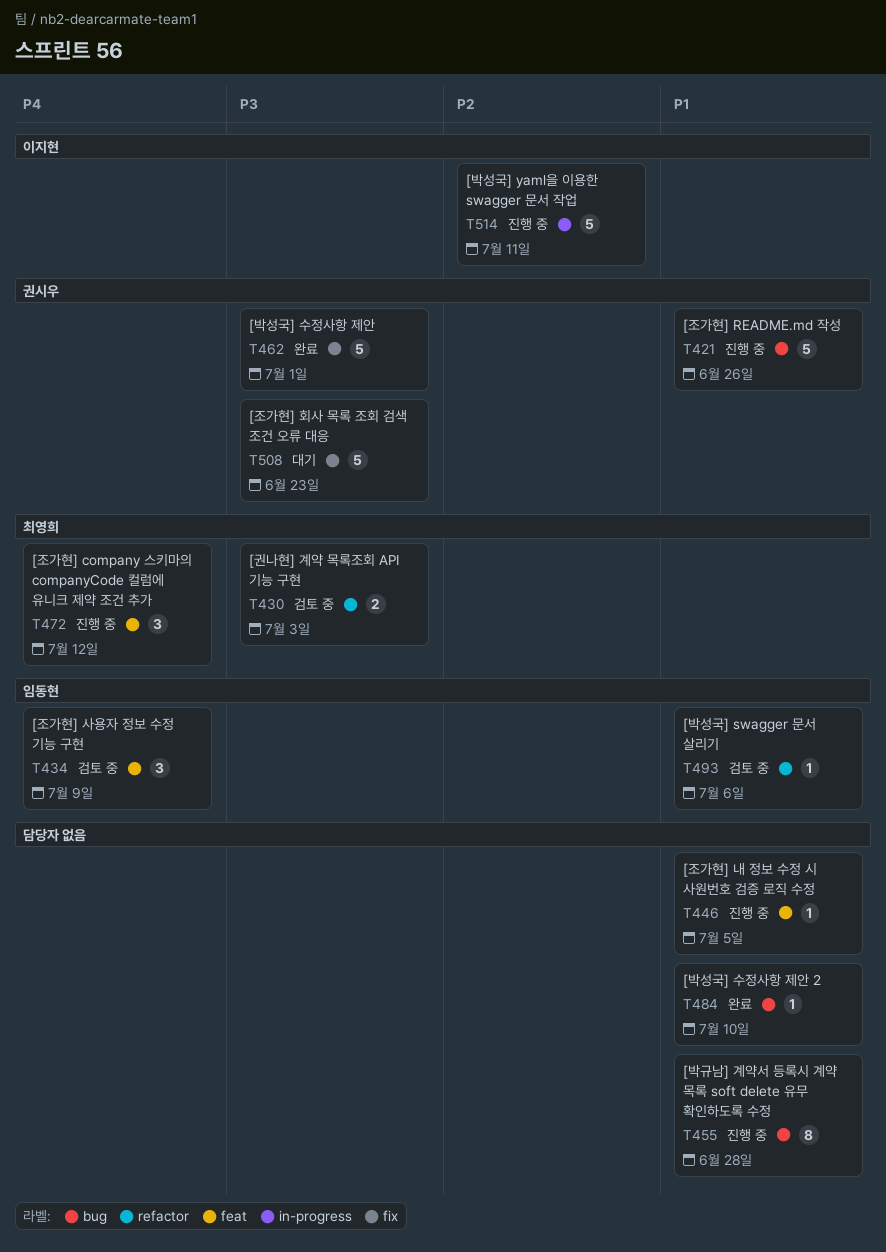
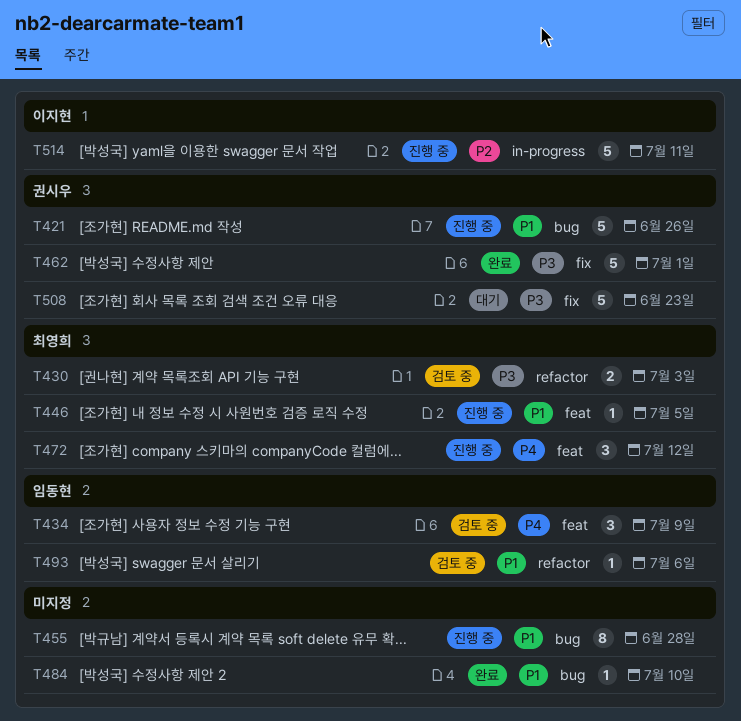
T446, owner: none -> 최영희

